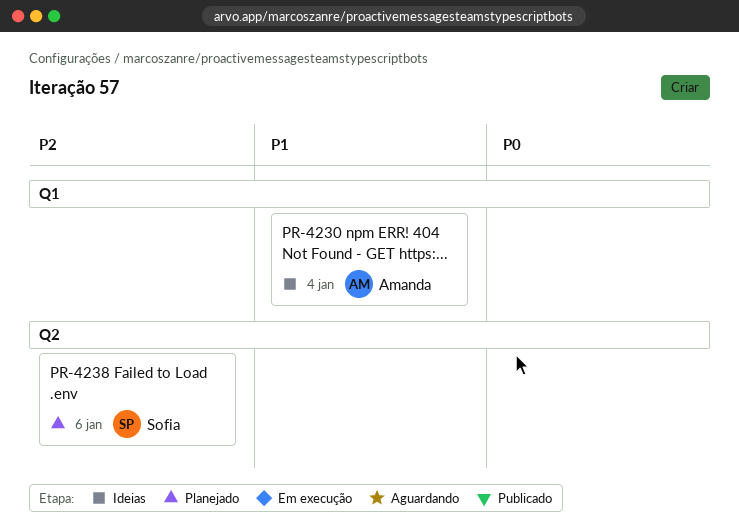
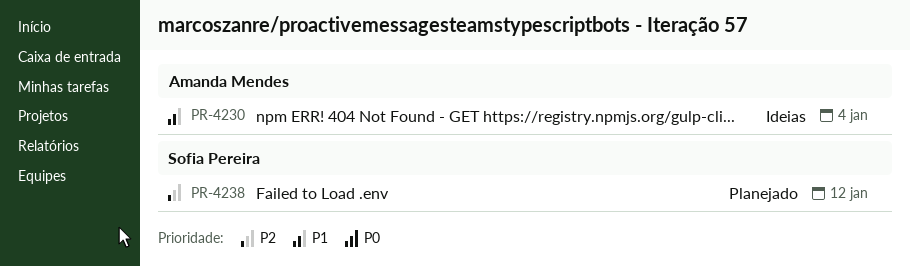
PR-4238, due: Jan 6 -> Jan 12

